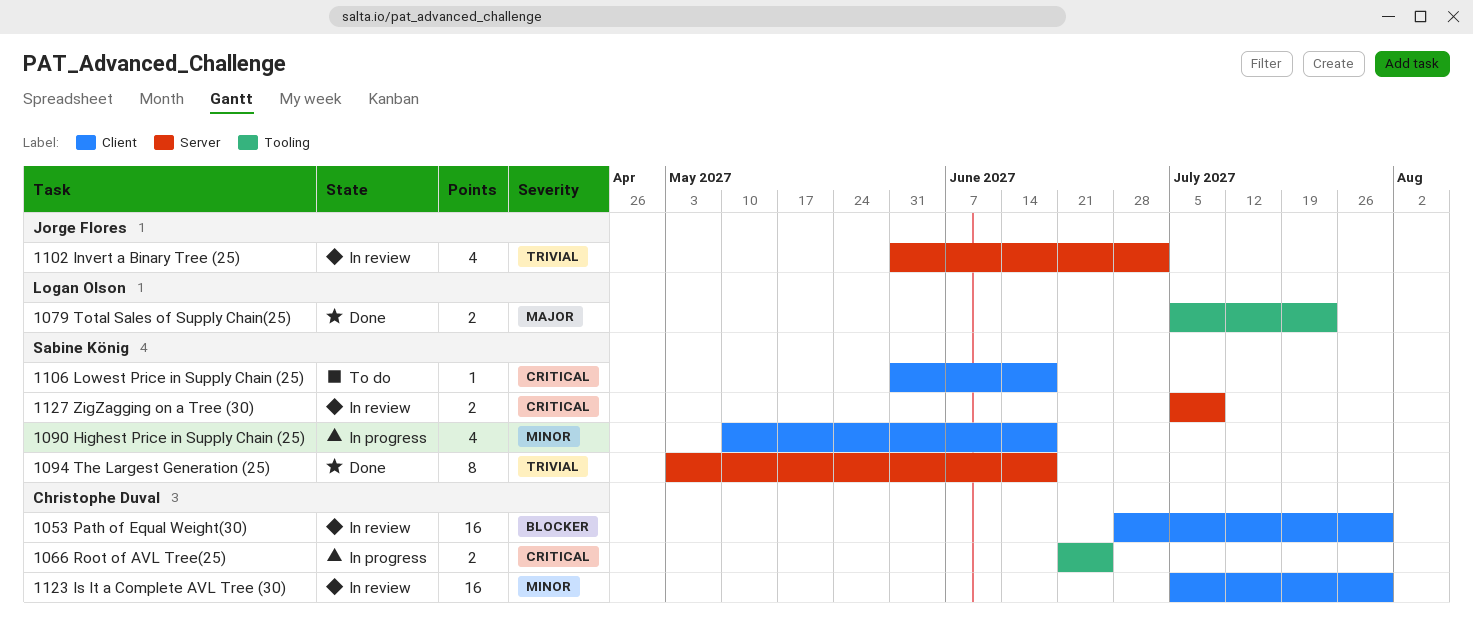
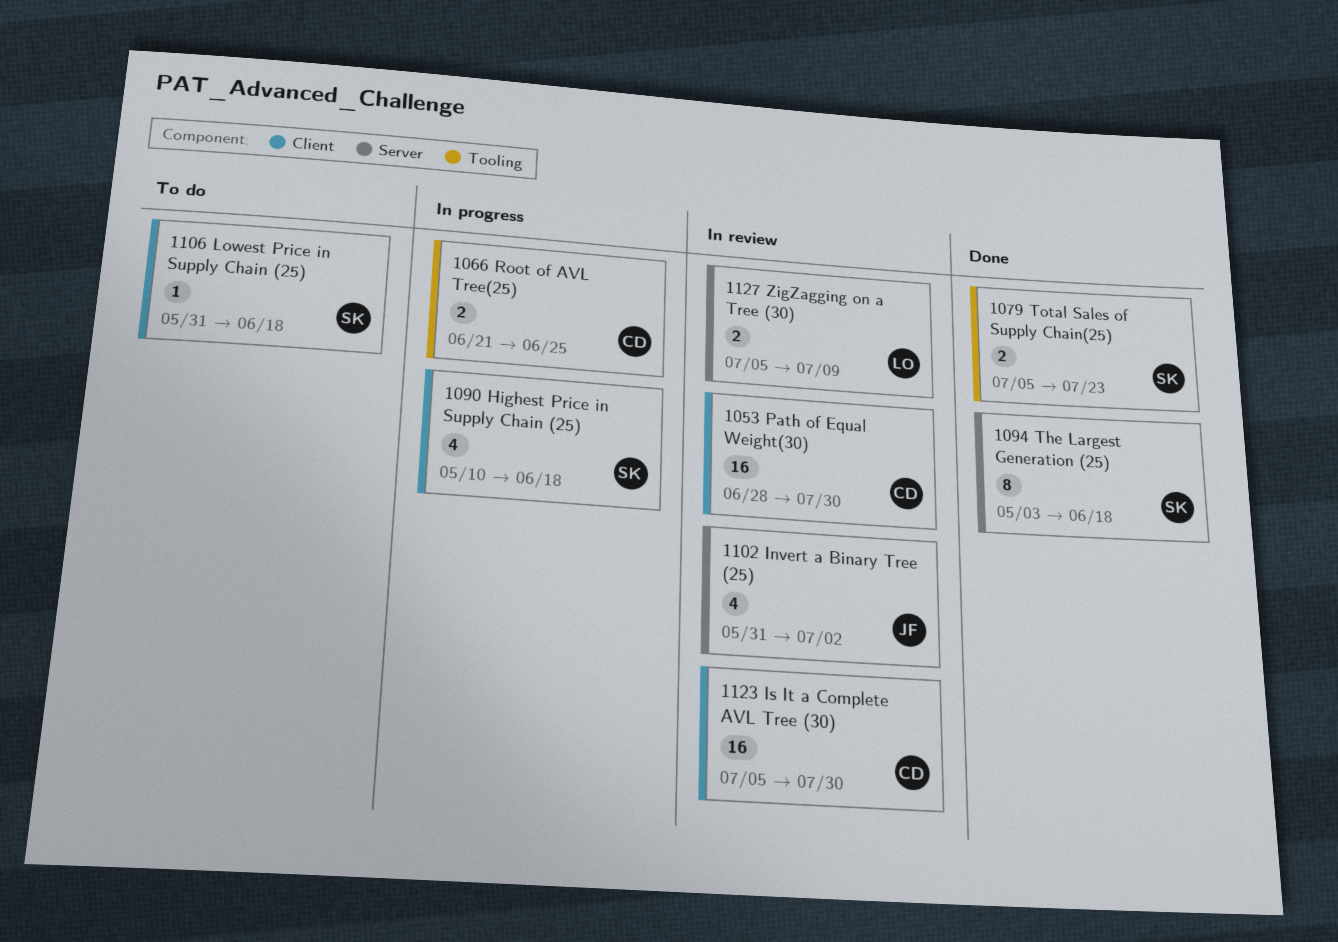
1079 Total Sales of Supply Chain(25), owner: Logan Olson -> Sabine König
1127 ZigZagging on a Tree (30), owner: Sabine König -> Logan Olson

